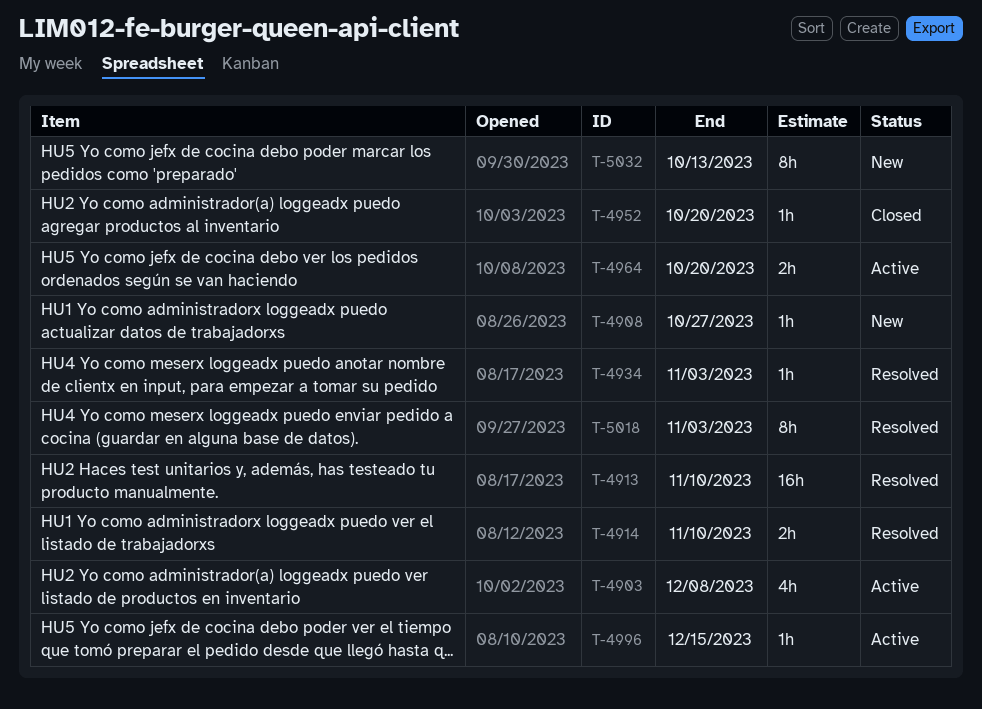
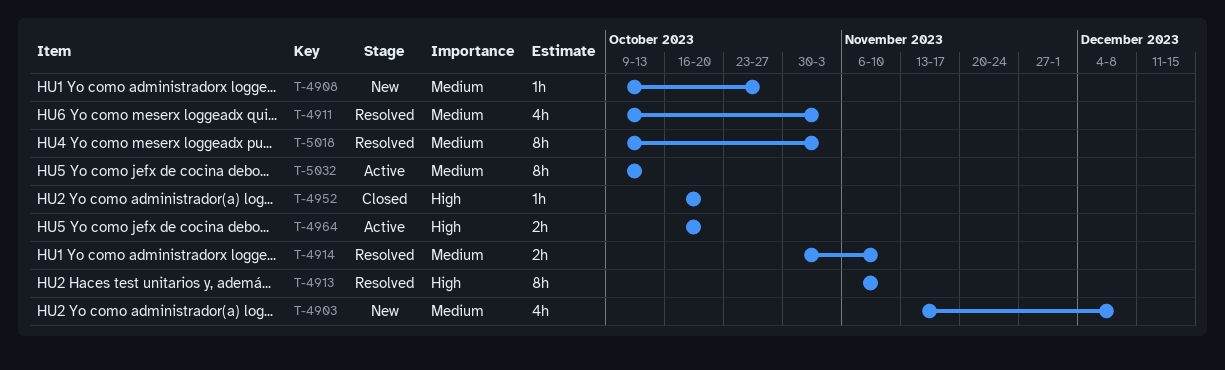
T-4903, status: Active -> New
T-4911: none -> present
T-4913, estimate: 16h -> 8h
T-4934: present -> none
T-4996: present -> none
T-5032, status: New -> Active

